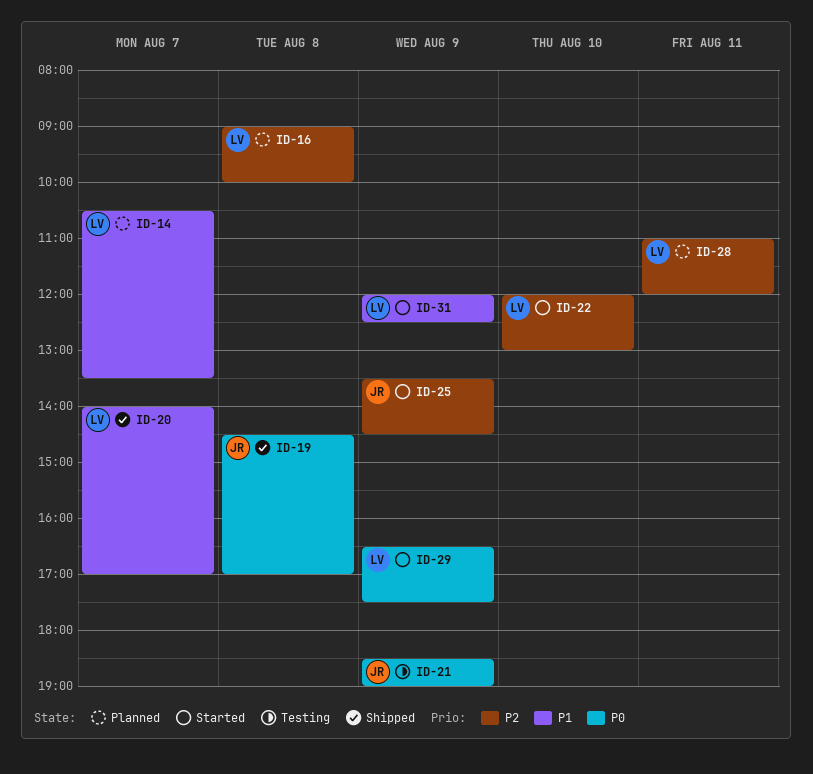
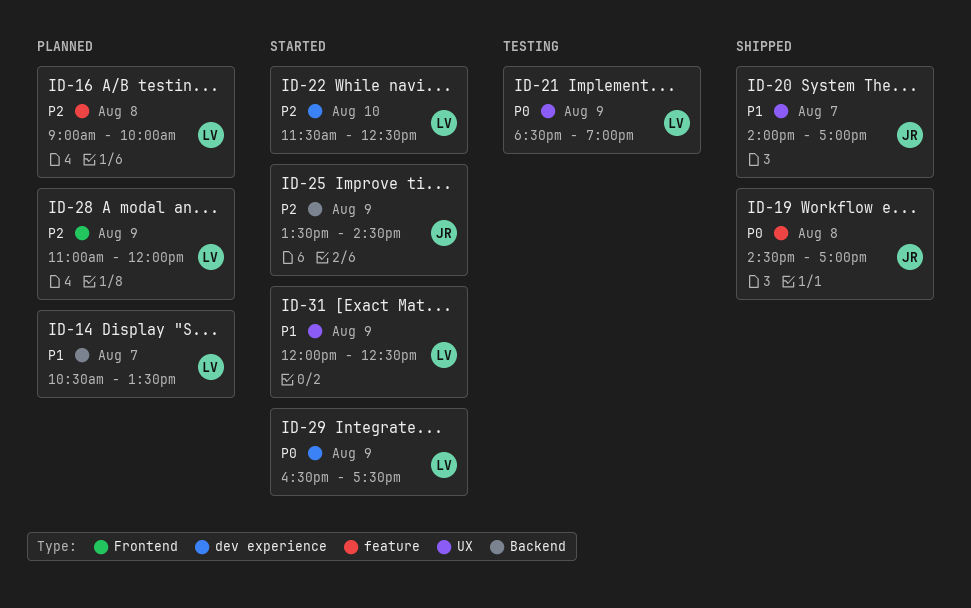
ID-20, owner: LV -> JR
ID-21, owner: JR -> LV
ID-22, begins: 12:00 -> 11:30
ID-22, ends: 13:00 -> 12:30
ID-28, day: Aug 11 -> Aug 9

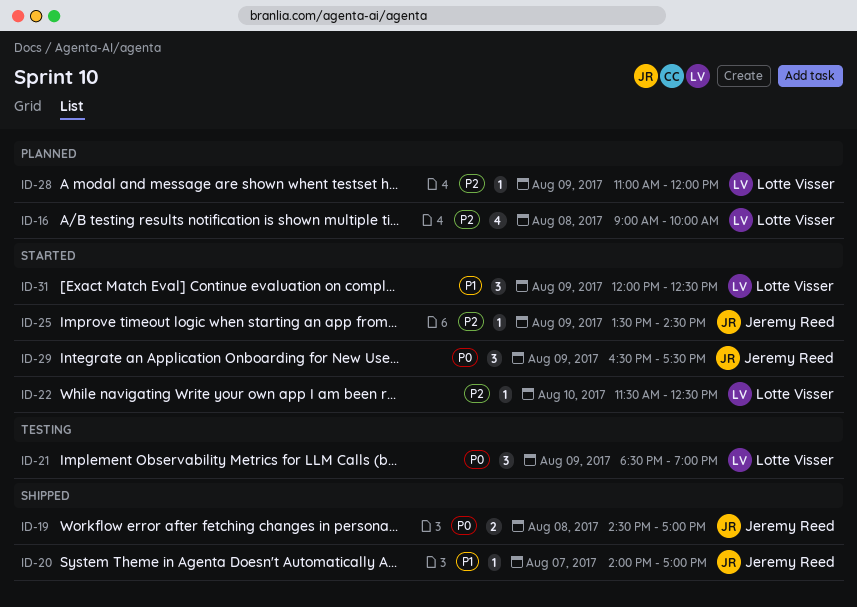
ID-14: present -> none
ID-29, owner: Lotte Visser -> Jeremy Reed

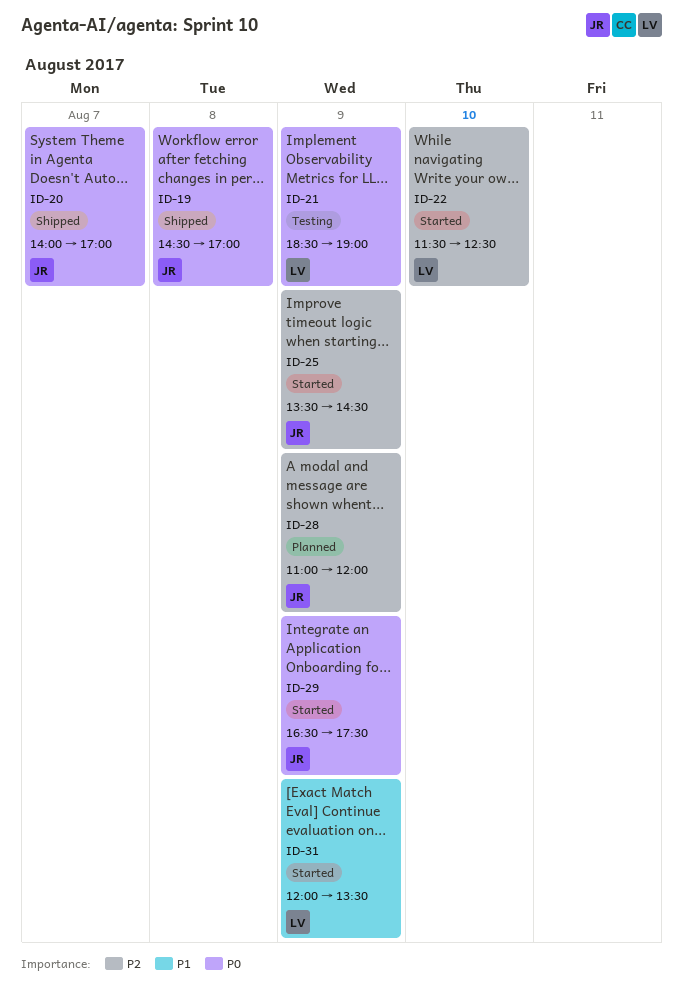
ID-16: present -> none
ID-20, priority: P1 -> P0
ID-28, owner: Lotte Visser -> Jeremy Reed
ID-31, ends: 12:30 -> 13:30

